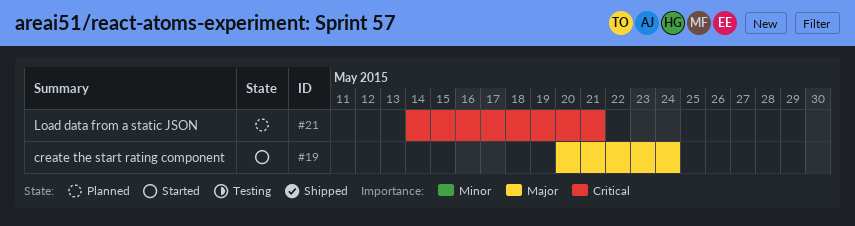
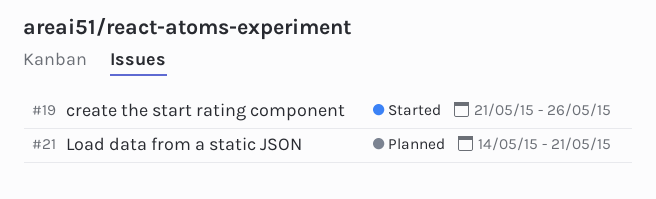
#19, start: May 20 -> May 21
#19, due: May 24 -> May 26

